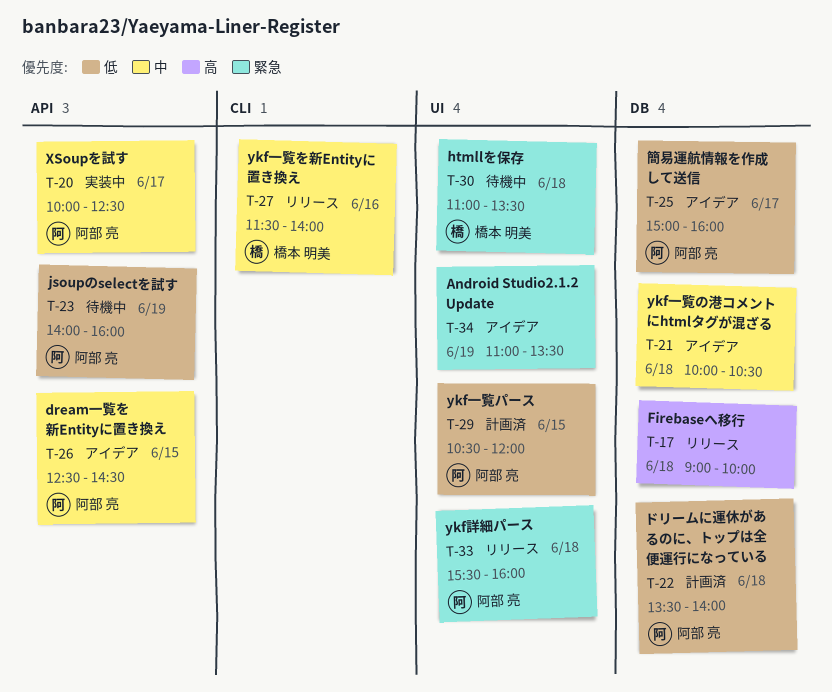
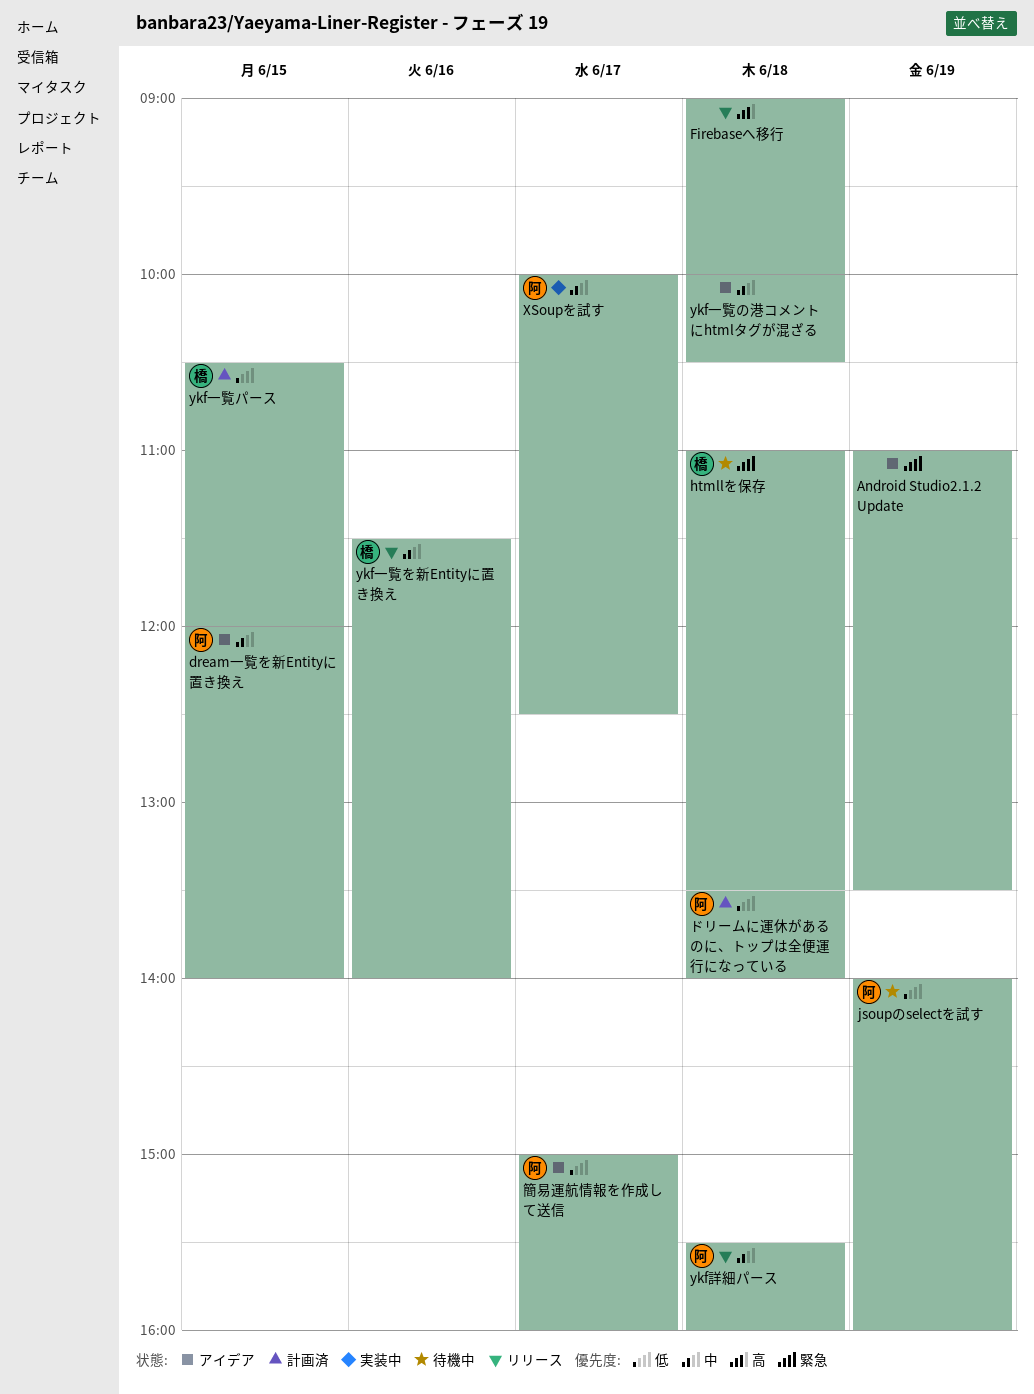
dream一覧を新Entityに置き換え, begins: 12:30 -> 12:00
dream一覧を新Entityに置き換え, ends: 14:30 -> 14:00
ykf一覧パース, owner: 阿部 亮 -> 橋本 明美
ykf詳細パース, priority: 緊急 -> 中

